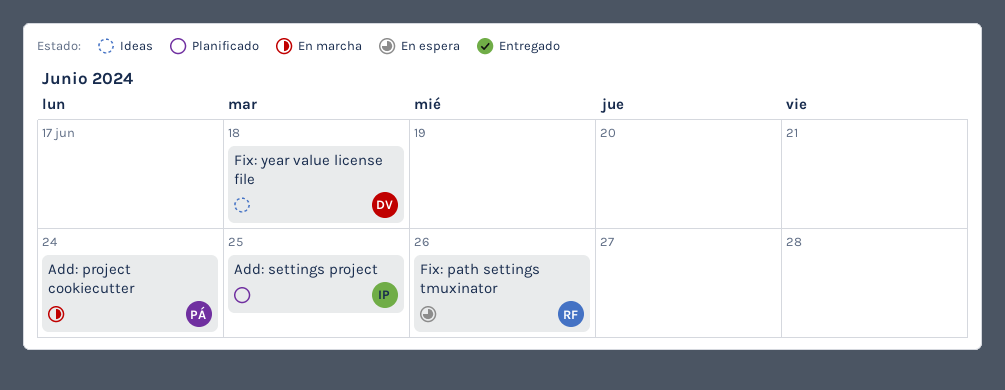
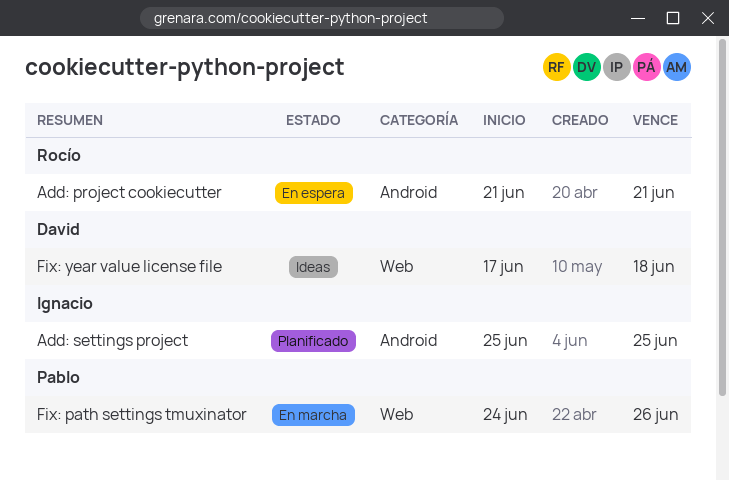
Add: project cookiecutter, status: En marcha -> En espera
Add: project cookiecutter, owner: Pablo -> Rocío
Add: project cookiecutter, due: Jun 24 -> Jun 21
Fix: path settings tmuxinator, status: En espera -> En marcha
Fix: path settings tmuxinator, owner: Rocío -> Pablo

